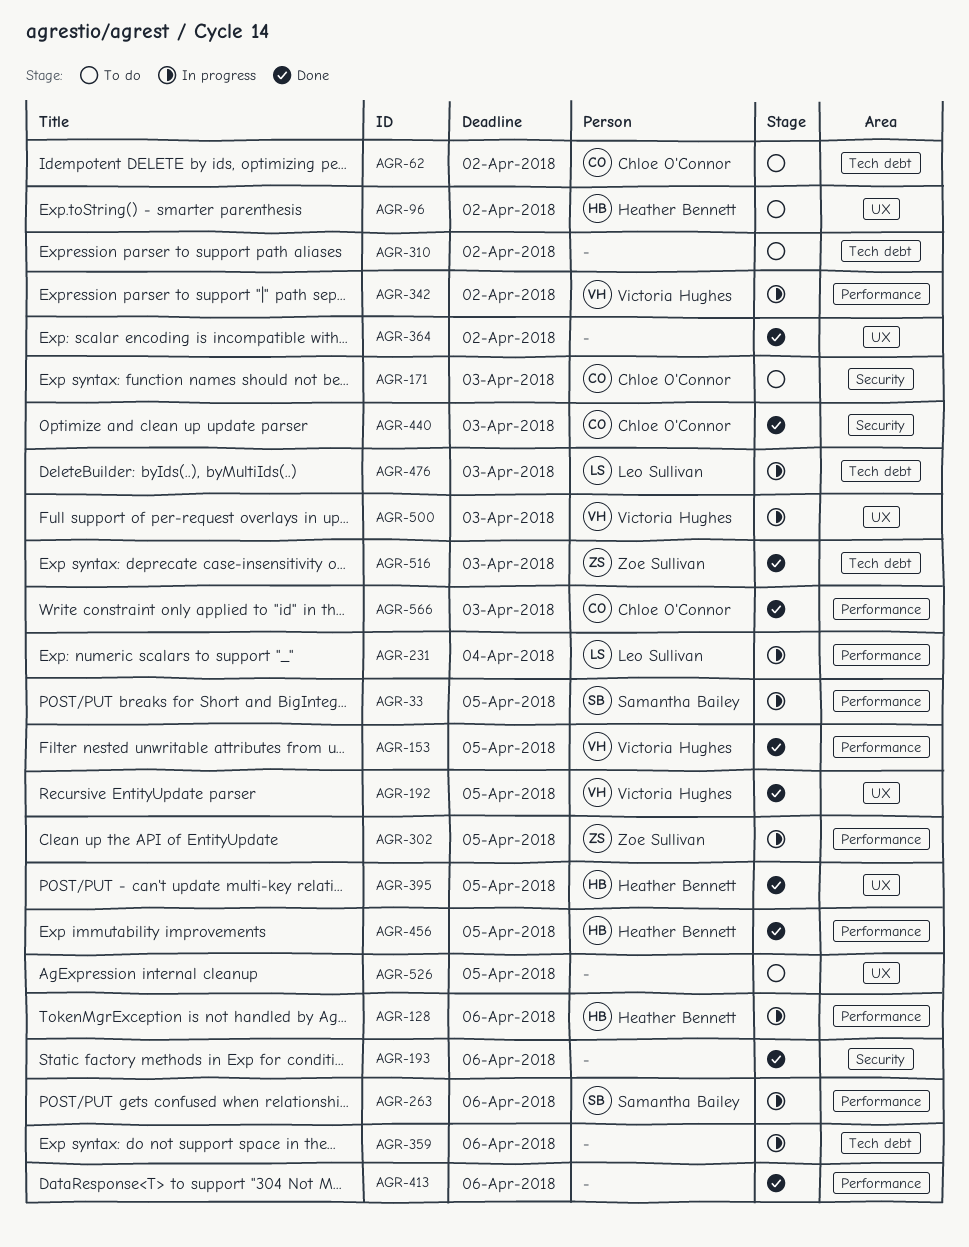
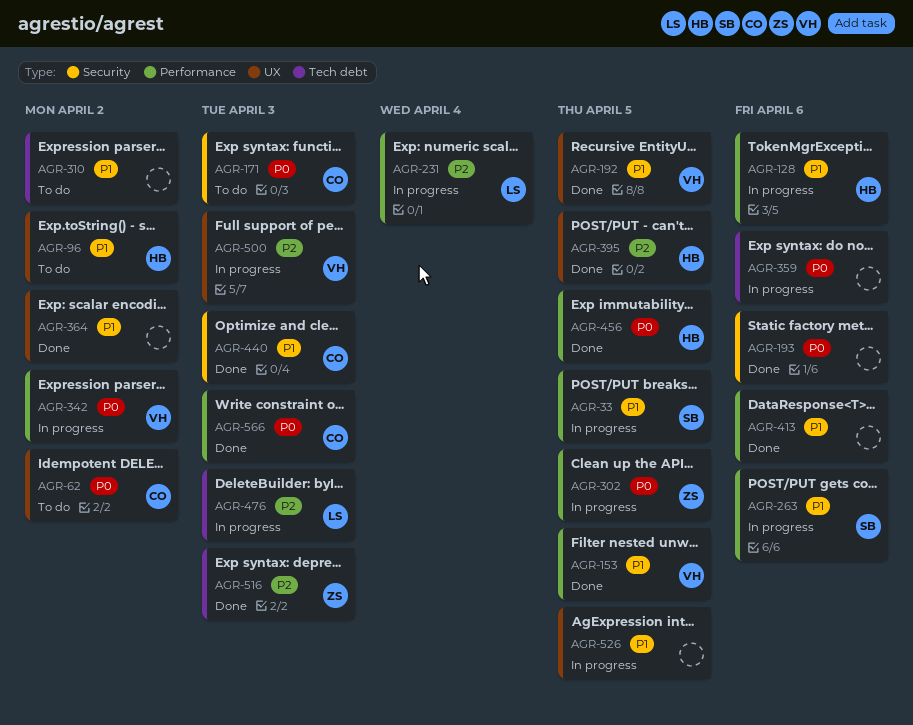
AGR-62, label: Tech debt -> UX
AGR-526, status: To do -> In progress

